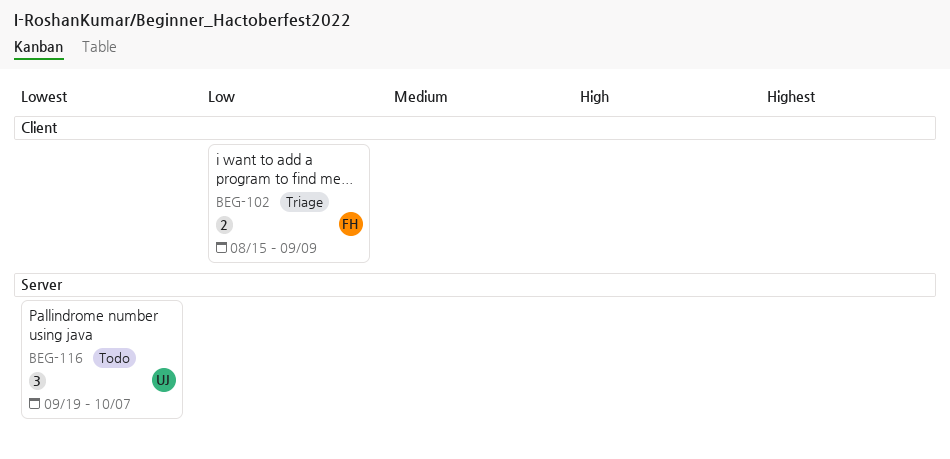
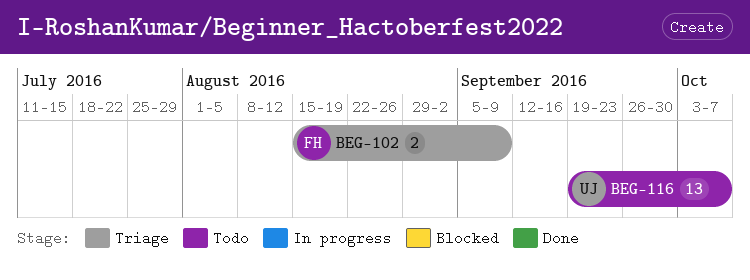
BEG-116, estimate: 3 -> 13

